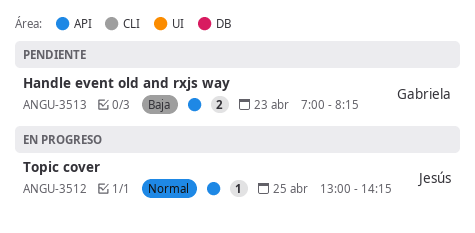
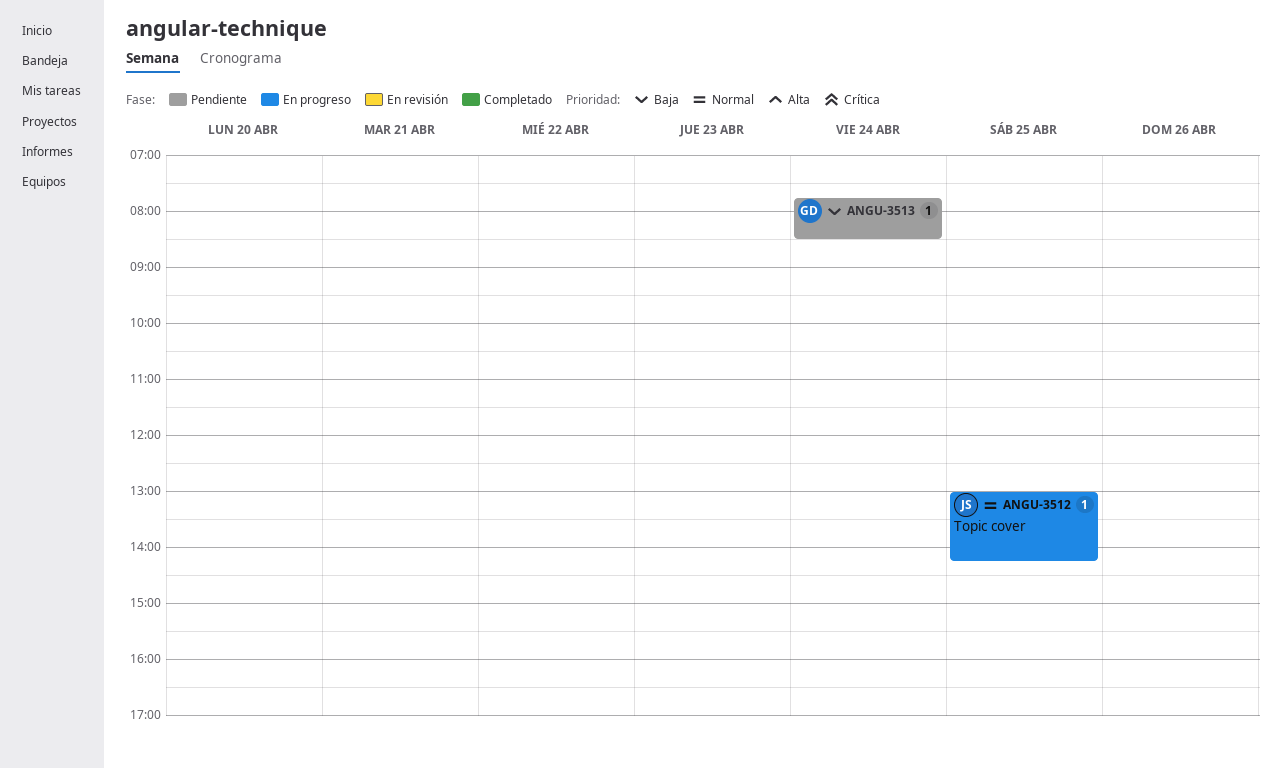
ANGU-3513, estimate: 2 -> 1
ANGU-3513, day: Apr 23 -> Apr 24
ANGU-3513, begins: 07:00 -> 07:45
ANGU-3513, ends: 08:15 -> 08:30

